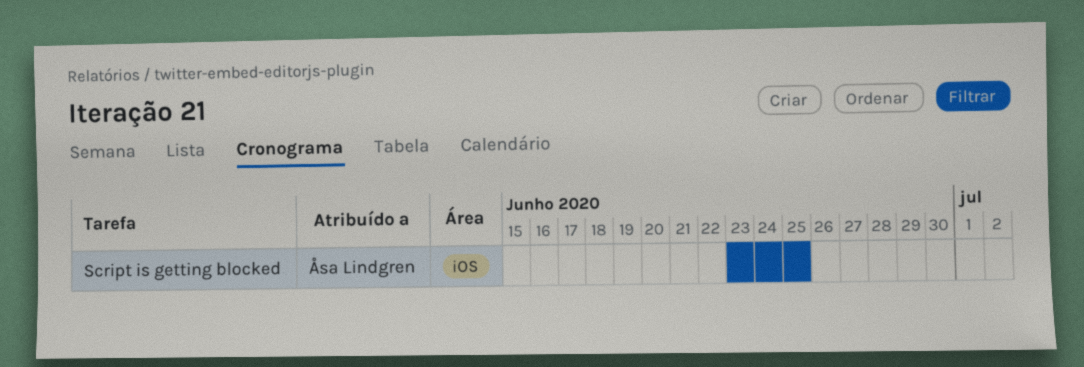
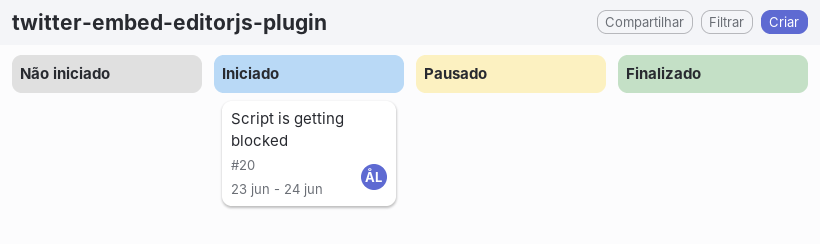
Script is getting blocked, due: Jun 25 -> Jun 24

